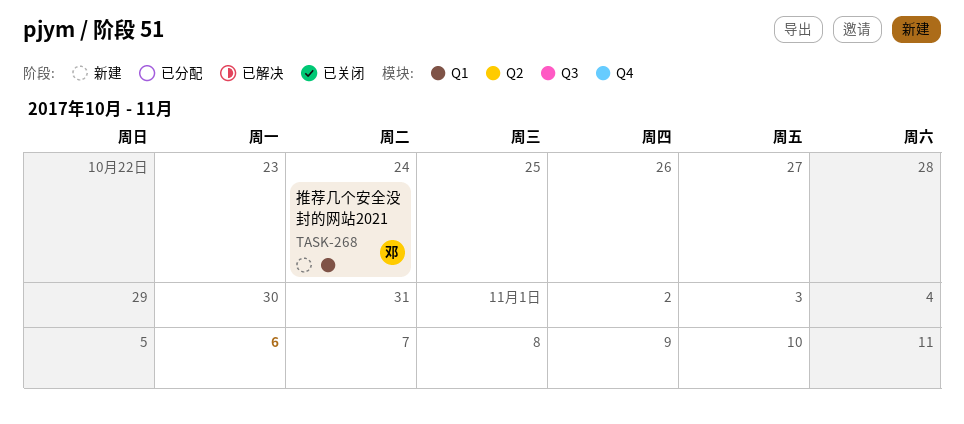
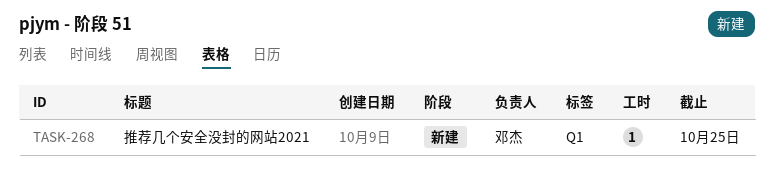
TASK-268, due: Oct 24 -> Oct 25

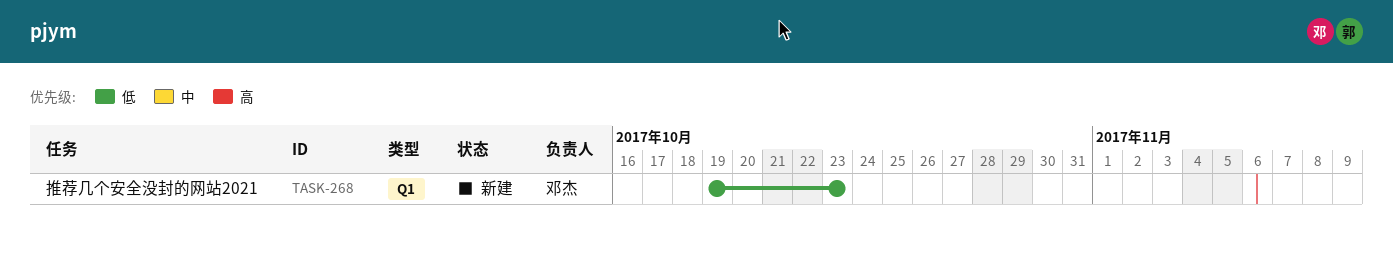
TASK-268, due: Oct 25 -> Oct 23

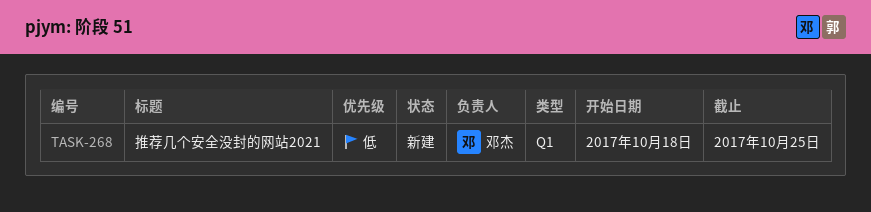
TASK-268, start: Oct 19 -> Oct 18
TASK-268, due: Oct 23 -> Oct 25

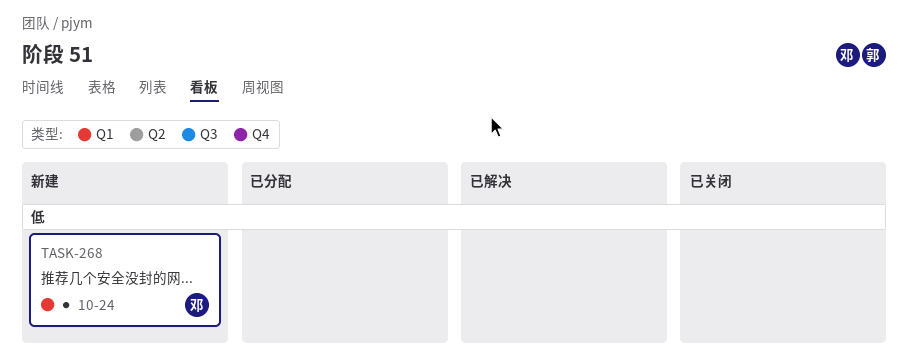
TASK-268, due: Oct 25 -> Oct 24

